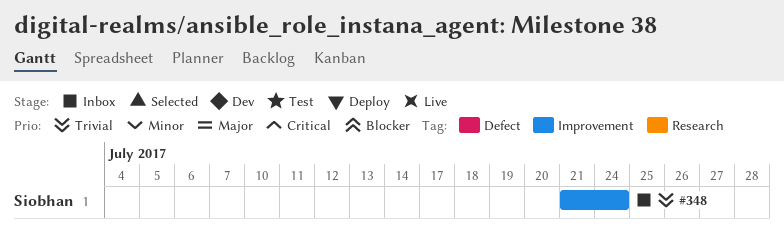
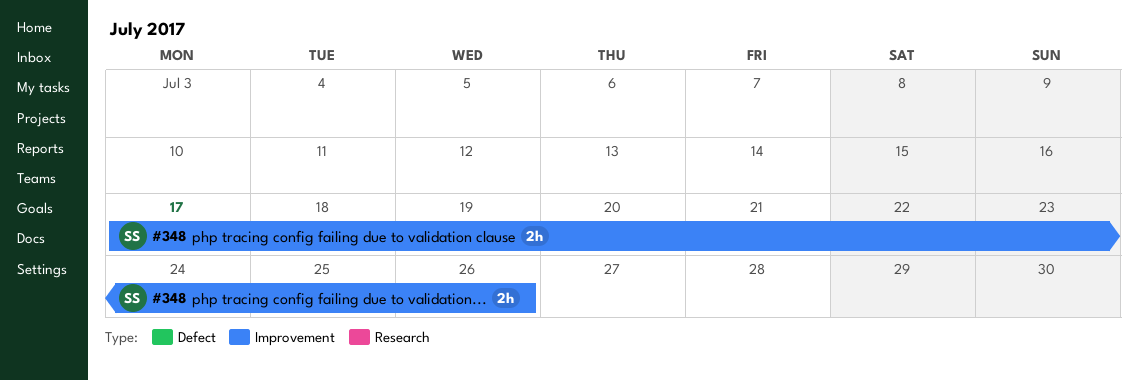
#348, start: Jul 21 -> Jul 17
#348, due: Jul 24 -> Jul 26

